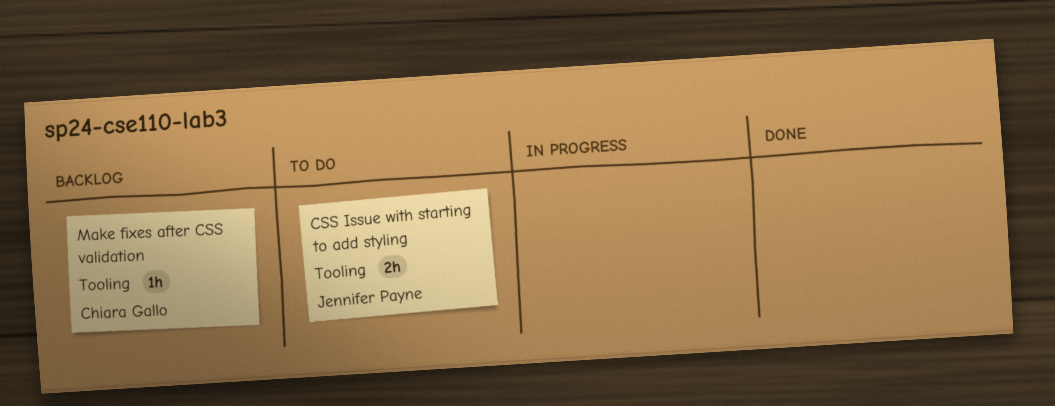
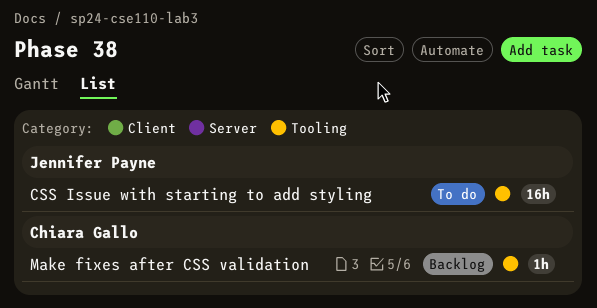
CSS Issue with starting to add styling, estimate: 2h -> 16h

